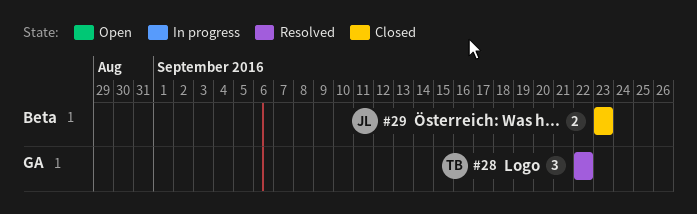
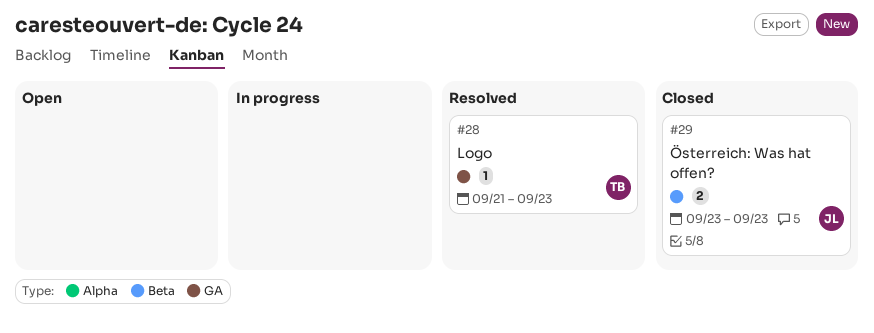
#28, estimate: 3 -> 1
#28, start: Sep 22 -> Sep 21
#28, due: Sep 22 -> Sep 23

